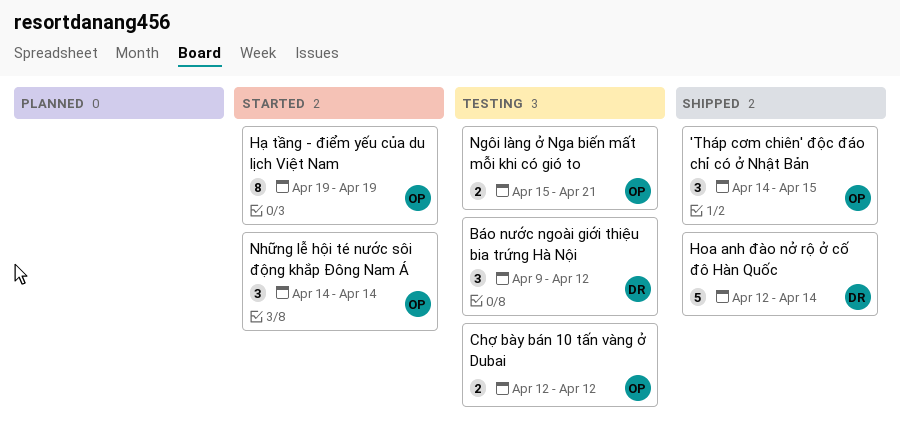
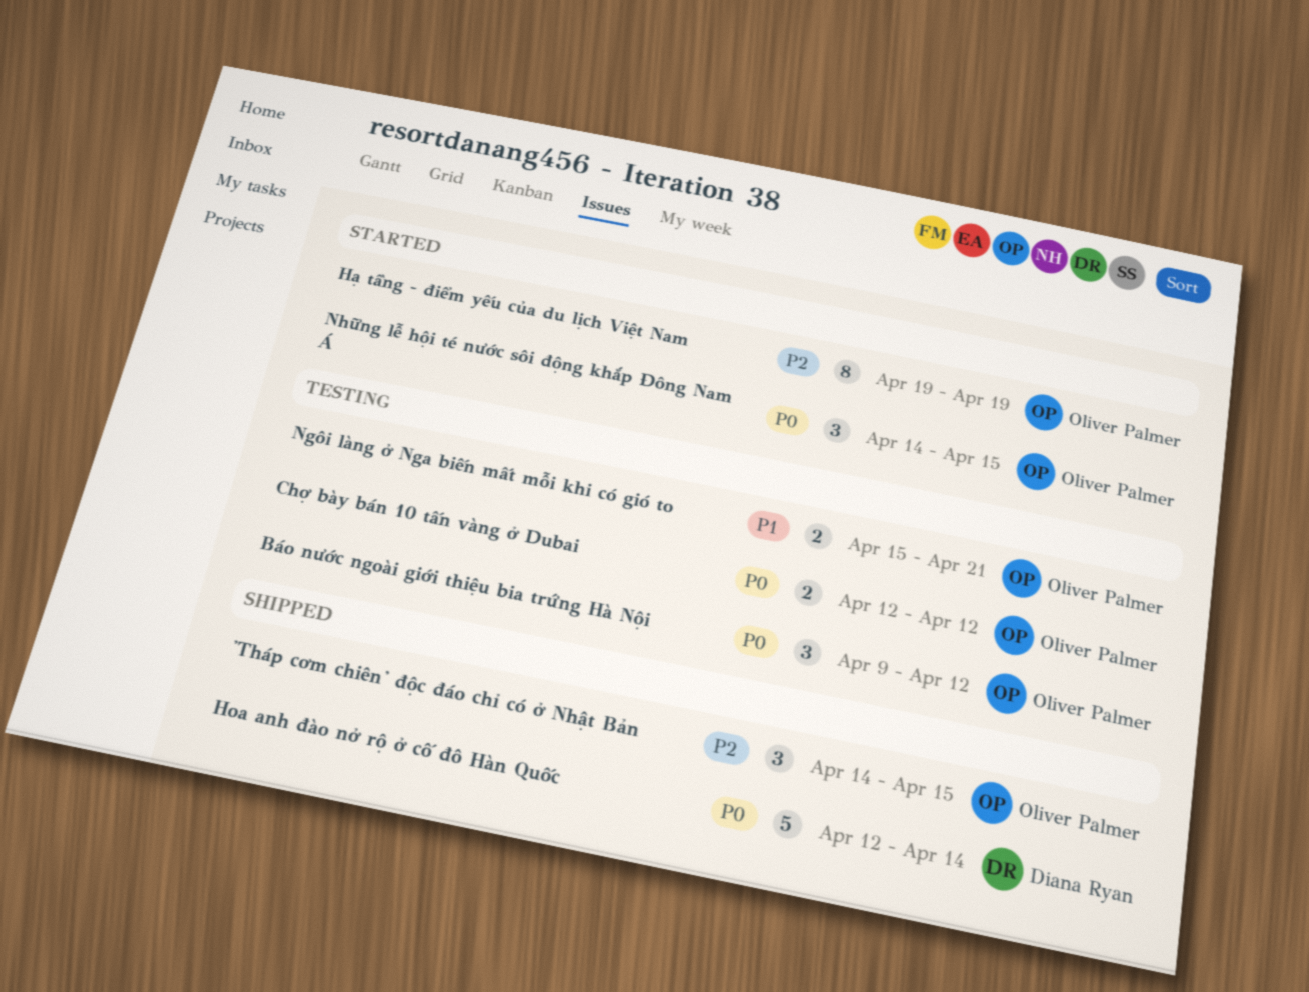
Báo nước ngoài giới thiệu bia trứng Hà Nội, owner: Diana Ryan -> Oliver Palmer
Những lễ hội té nước sôi động khắp Đông Nam Á, due: Apr 14 -> Apr 15

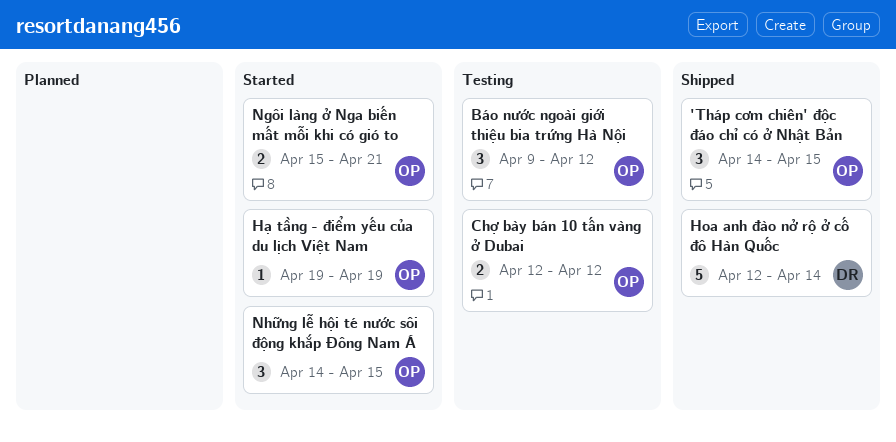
Hạ tầng - điểm yếu của du lịch Việt Nam, estimate: 8 -> 1
Ngôi làng ở Nga biến mất mỗi khi có gió to, status: Testing -> Started

